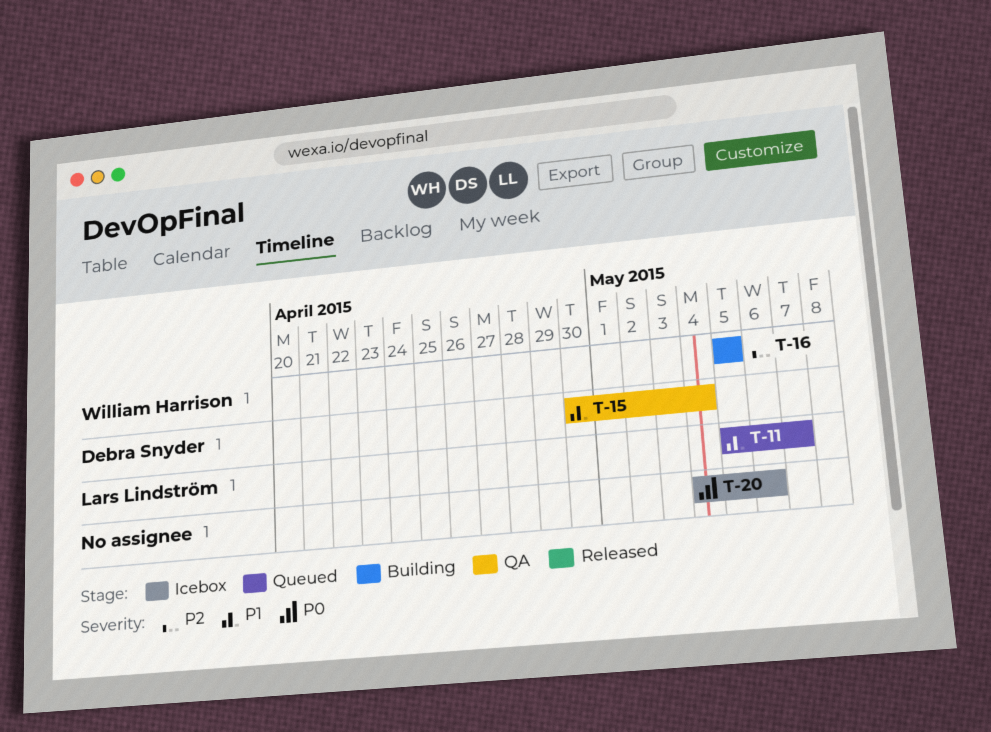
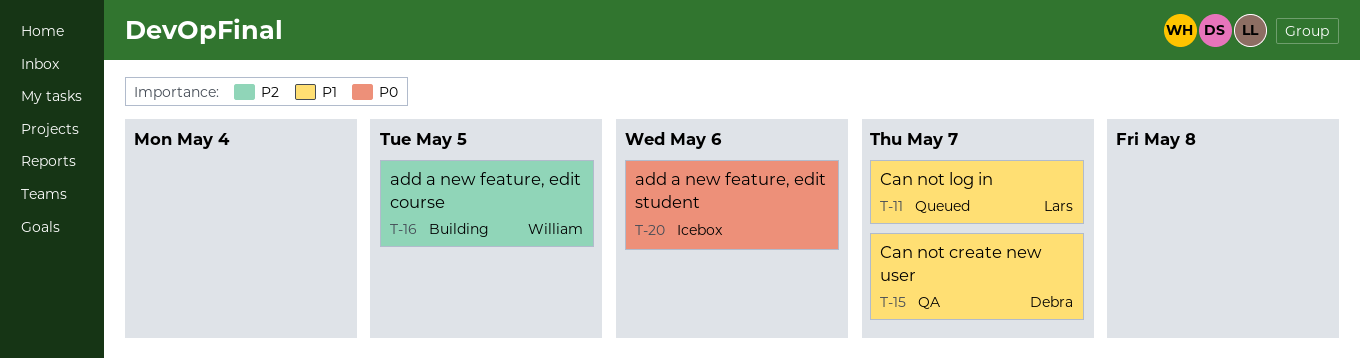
T-15, due: May 4 -> May 7

